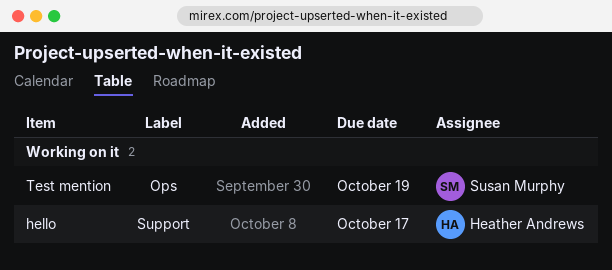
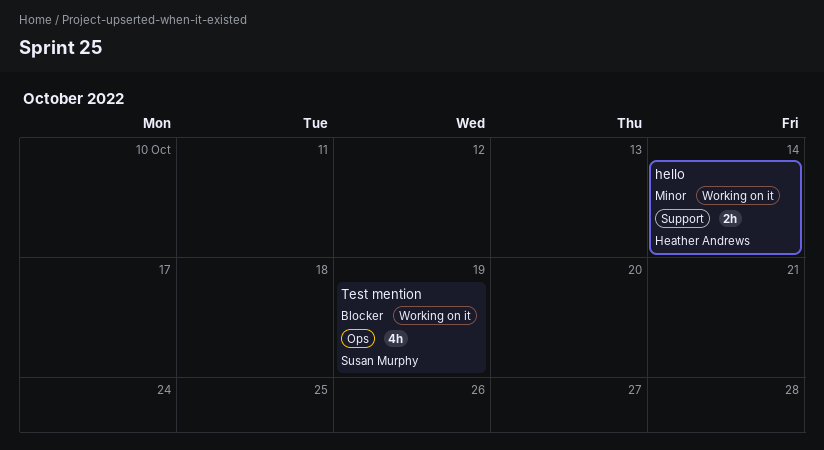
hello, due: Oct 17 -> Oct 14

